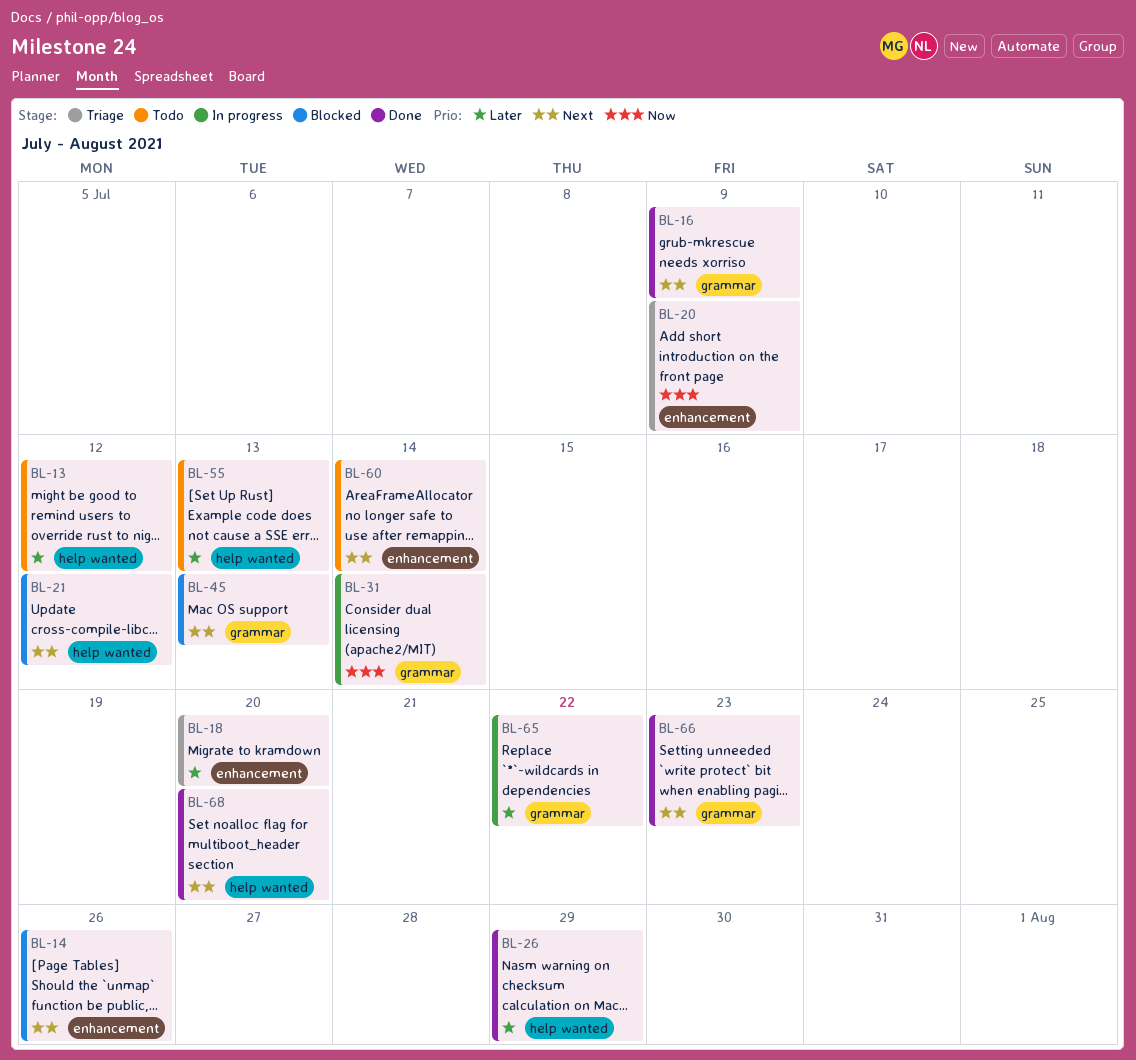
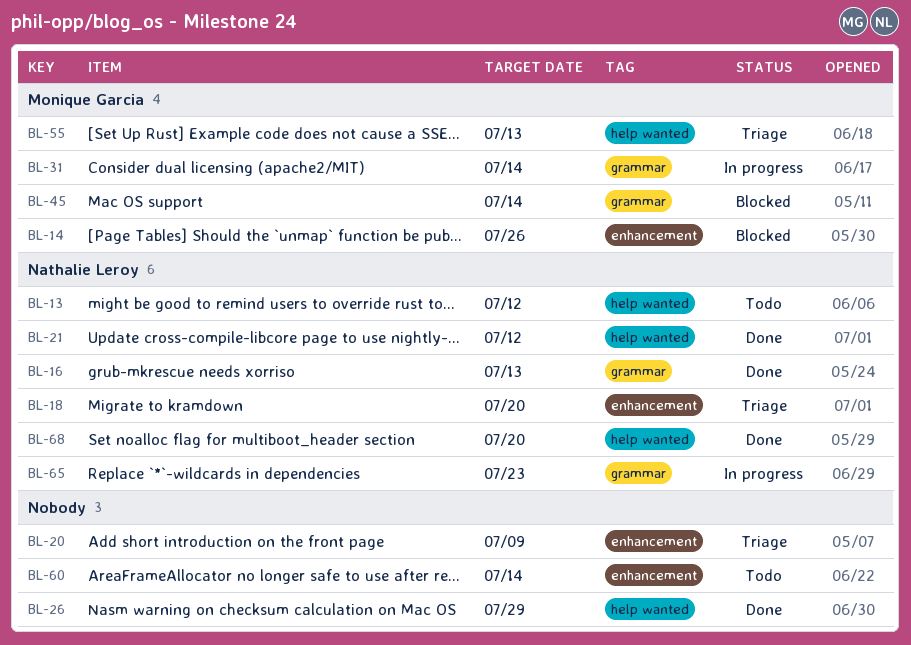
BL-16, due: Jul 9 -> Jul 13
BL-21, status: Blocked -> Done
BL-45, due: Jul 13 -> Jul 14
BL-55, status: Todo -> Triage
BL-65, due: Jul 22 -> Jul 23
BL-66: present -> none

